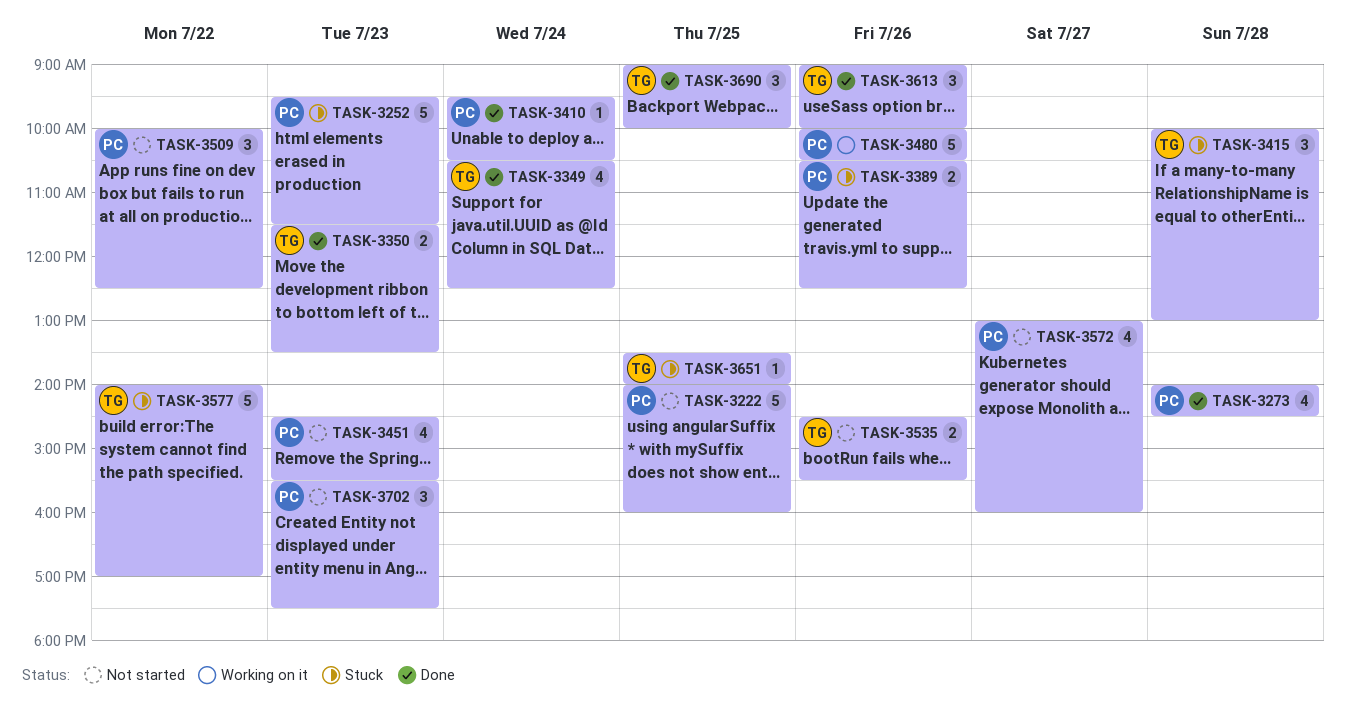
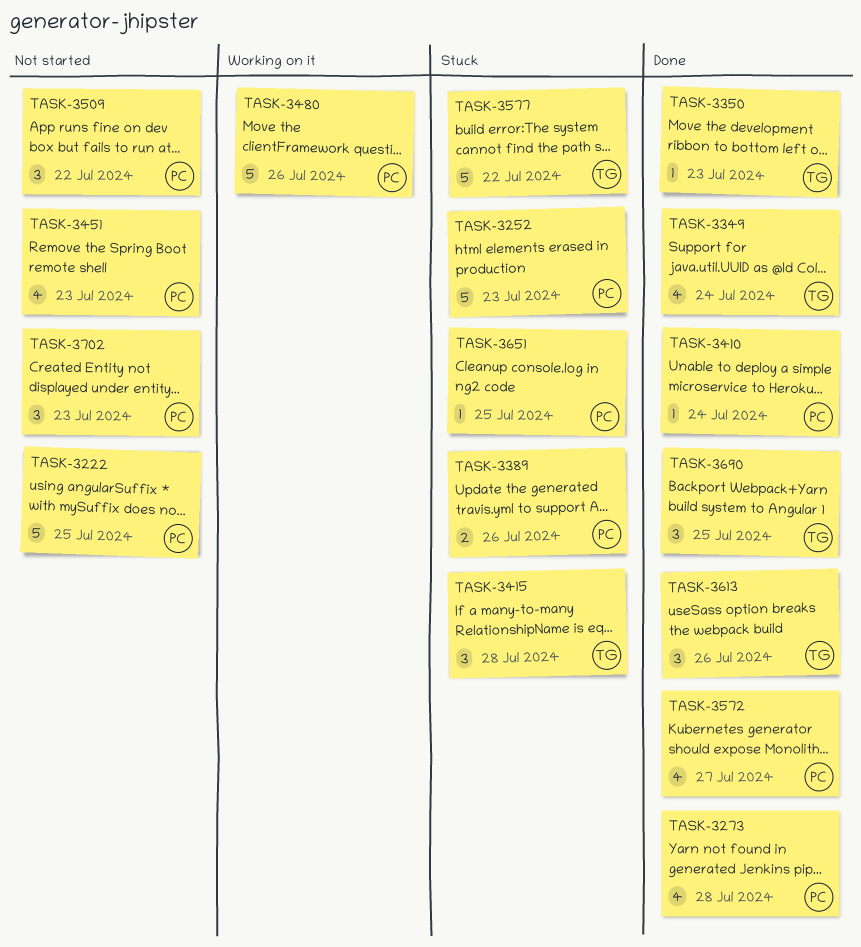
TASK-3350, estimate: 2 -> 1
TASK-3535: present -> none
TASK-3572, status: Not started -> Done
TASK-3651, owner: TG -> PC

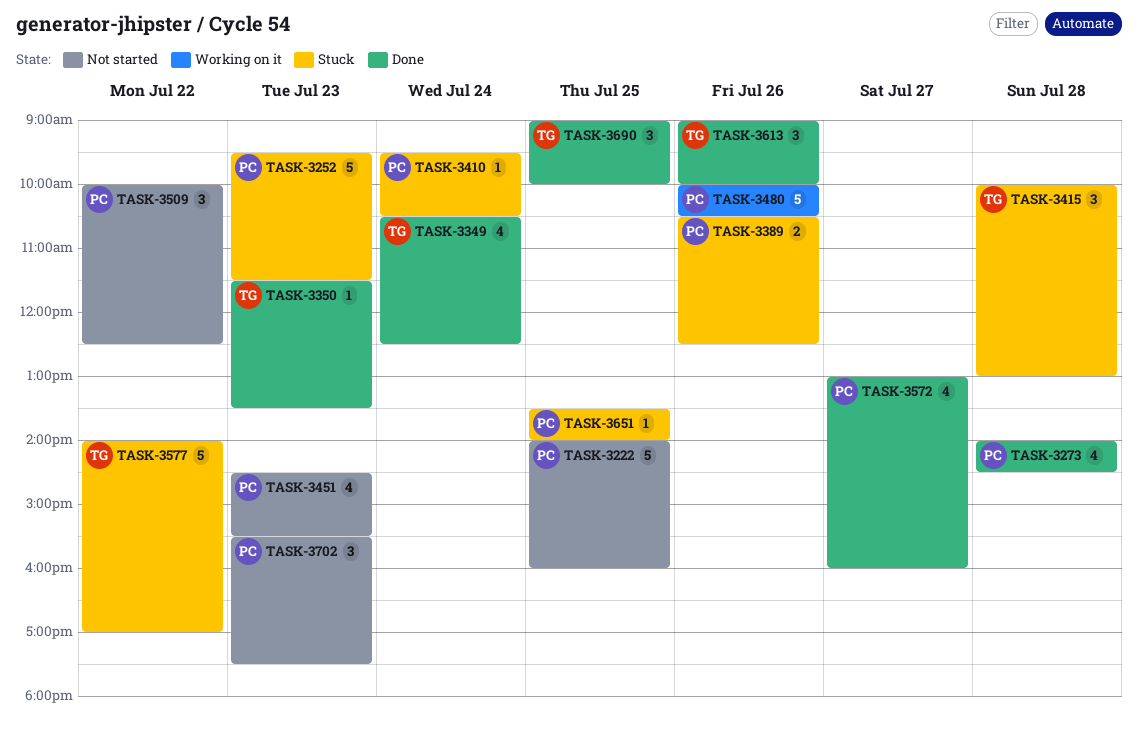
TASK-3410, status: Done -> Stuck

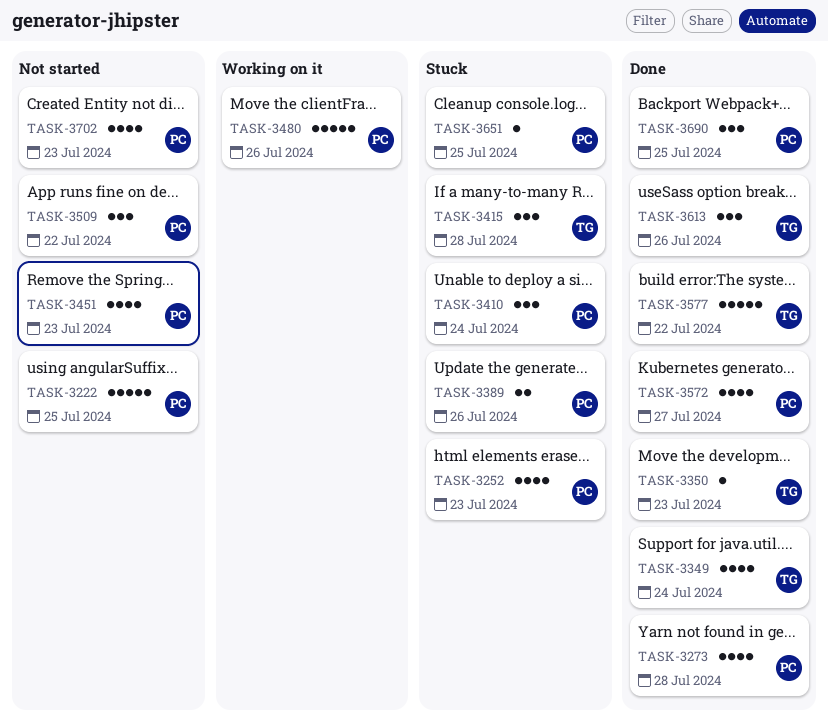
TASK-3252, estimate: 5 -> 4
TASK-3410, estimate: 1 -> 3
TASK-3577, status: Stuck -> Done
TASK-3690, owner: TG -> PC
TASK-3702, estimate: 3 -> 4

